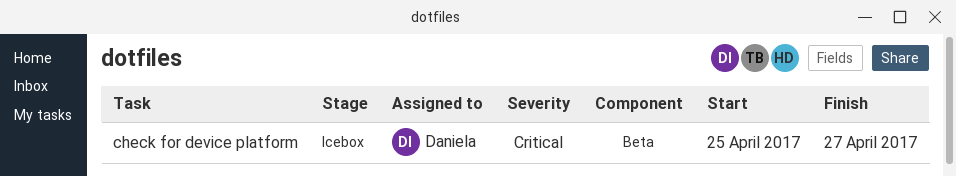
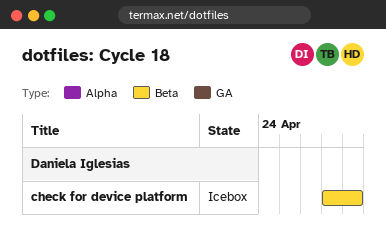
check for device platform, start: Apr 25 -> Apr 27
check for device platform, due: Apr 27 -> Apr 28

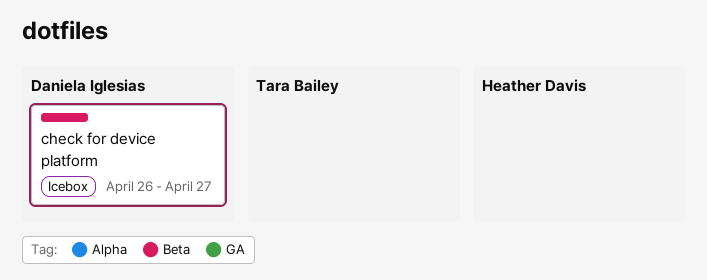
check for device platform, start: Apr 27 -> Apr 26
check for device platform, due: Apr 28 -> Apr 27

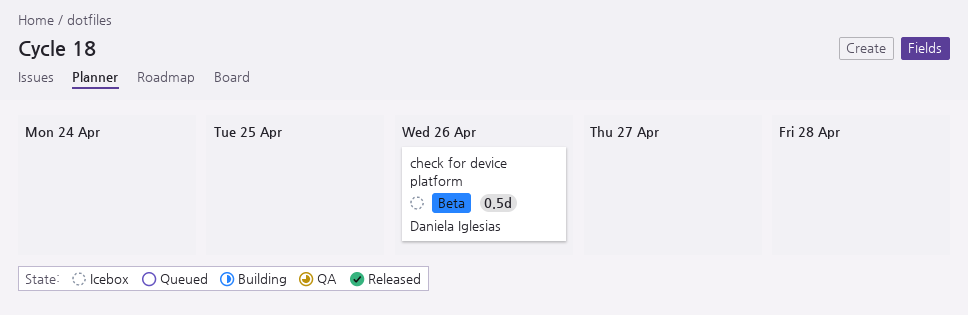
check for device platform, due: Apr 27 -> Apr 26

